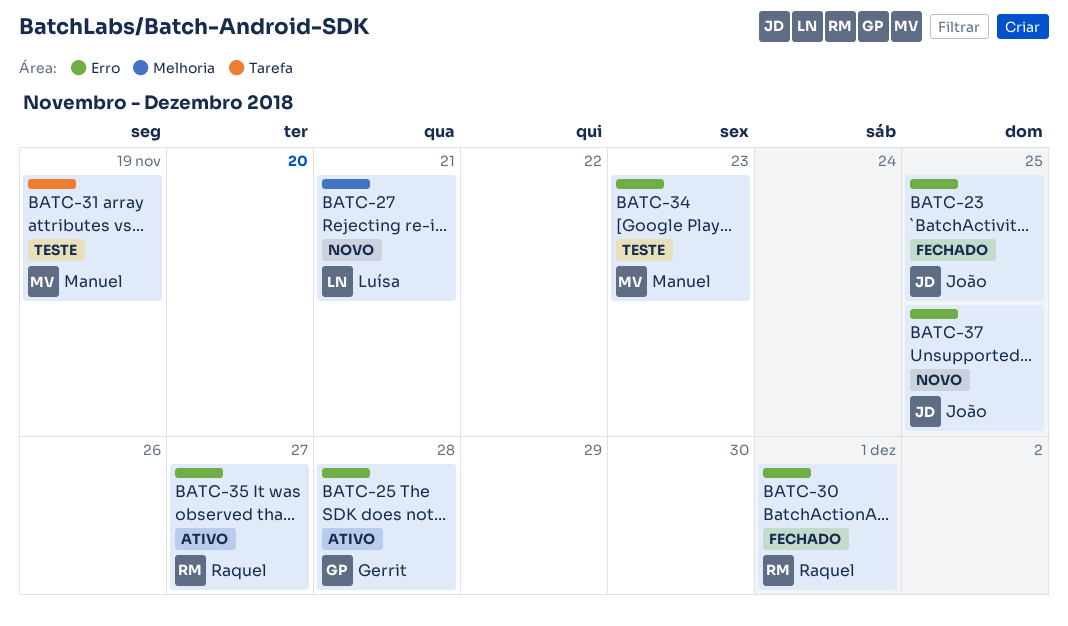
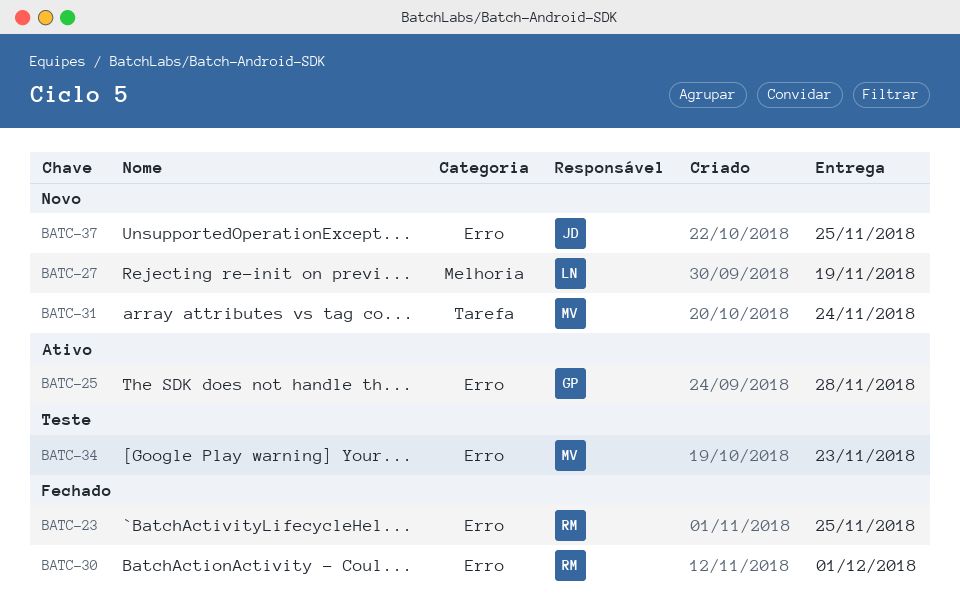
BATC-23, owner: João -> Raquel
BATC-27, due: Nov 21 -> Nov 19
BATC-31, status: Teste -> Novo
BATC-31, due: Nov 19 -> Nov 24
BATC-35: present -> none

